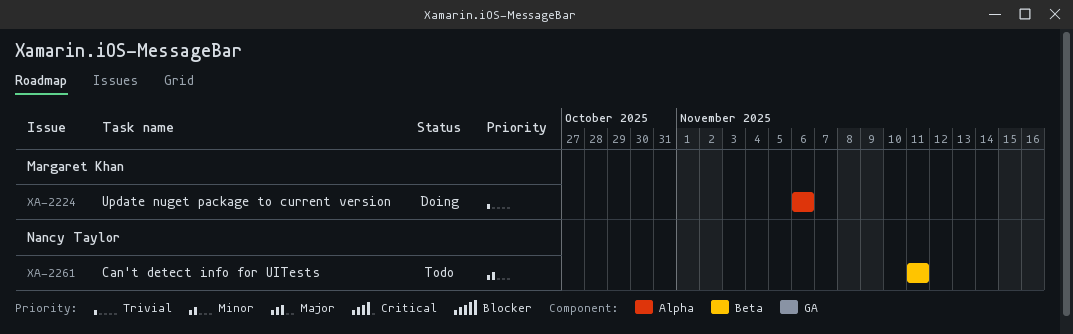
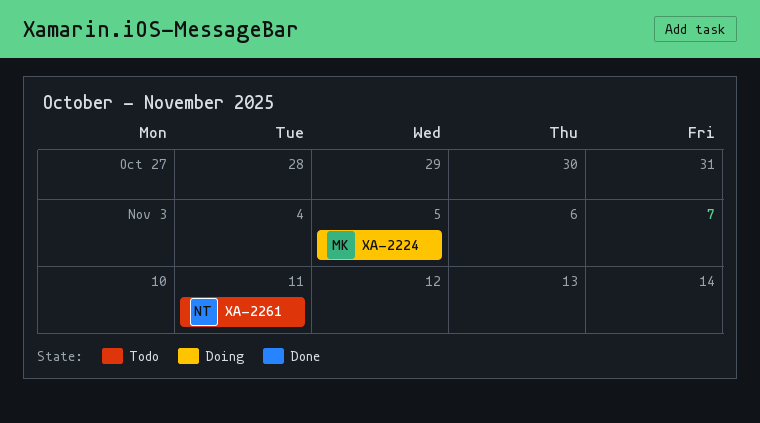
XA-2224, start: Nov 6 -> Nov 5
XA-2224, due: Nov 6 -> Nov 5

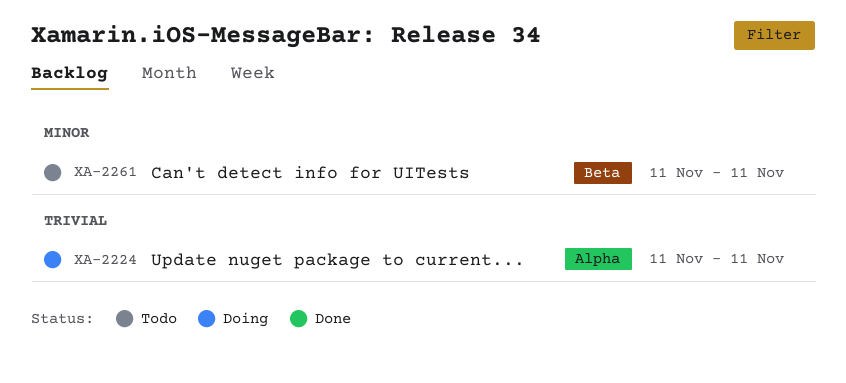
XA-2224, start: Nov 5 -> Nov 11
XA-2224, due: Nov 5 -> Nov 11

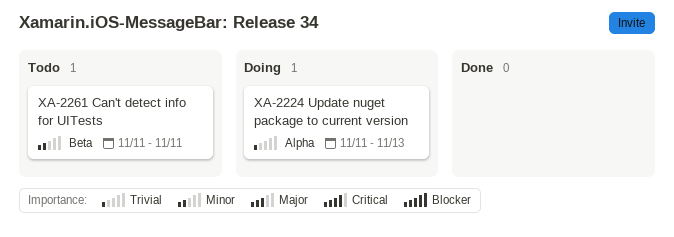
XA-2224, due: Nov 11 -> Nov 13

